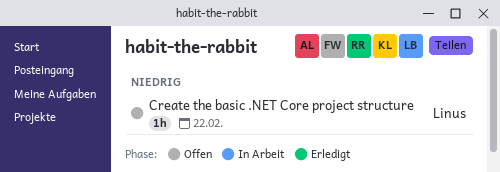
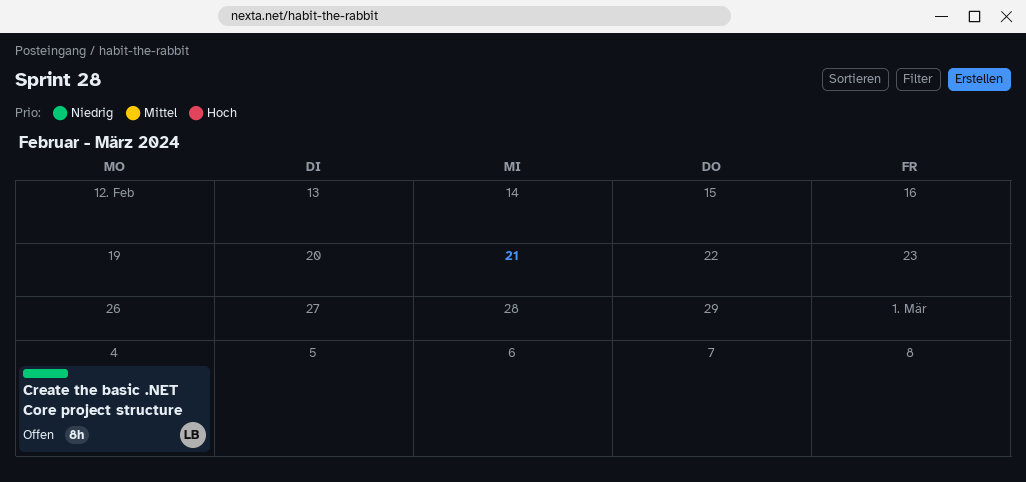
Create the basic .NET Core project structure, estimate: 1h -> 8h
Create the basic .NET Core project structure, due: Feb 22 -> Mar 4

